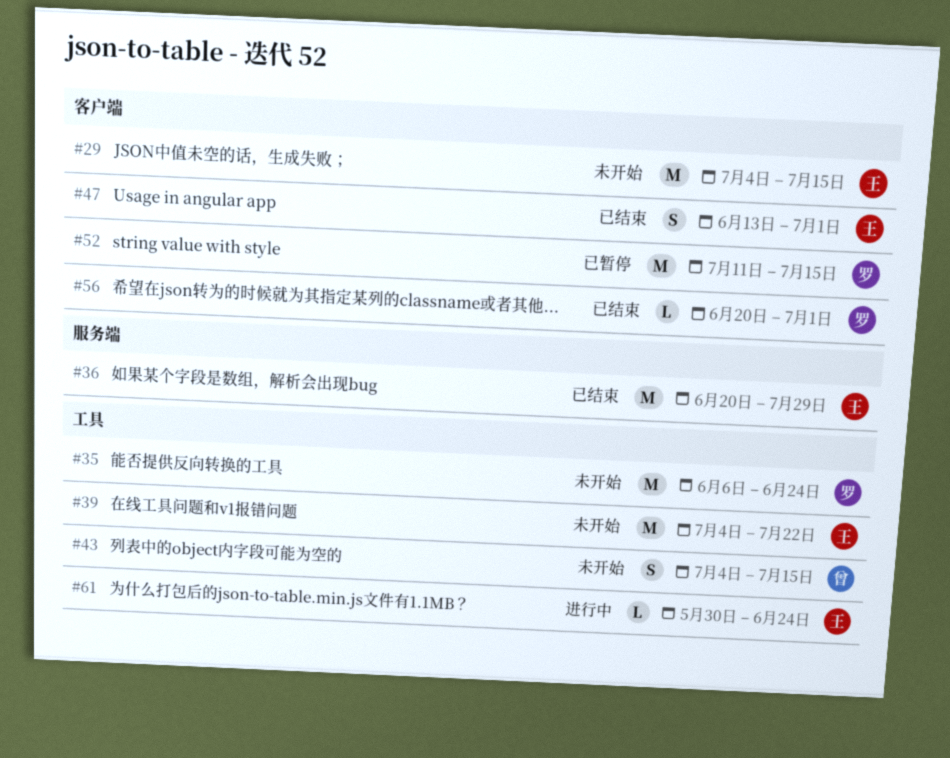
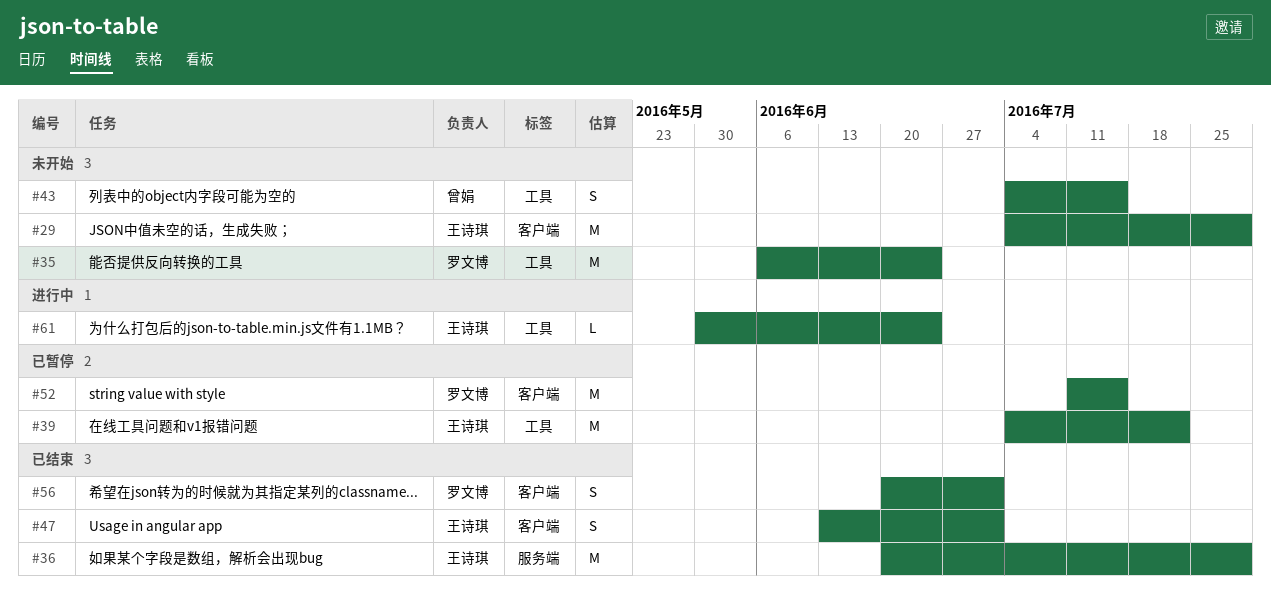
#29, due: Jul 15 -> Jul 29
#39, status: 未开始 -> 已暂停
#56, estimate: L -> S

